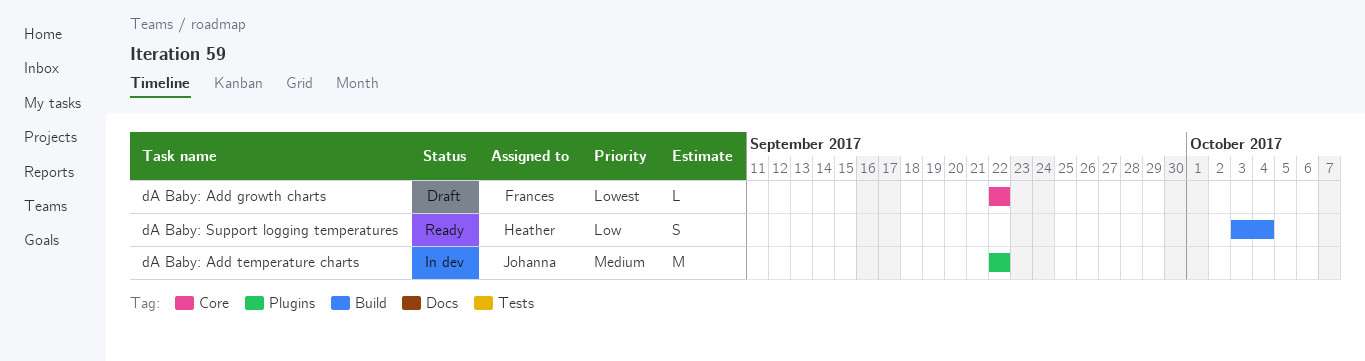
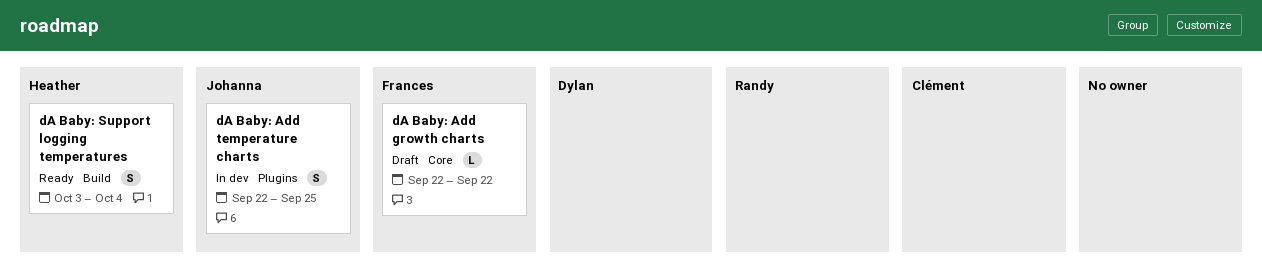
dA Baby: Add temperature charts, estimate: M -> S
dA Baby: Add temperature charts, due: Sep 22 -> Sep 25

